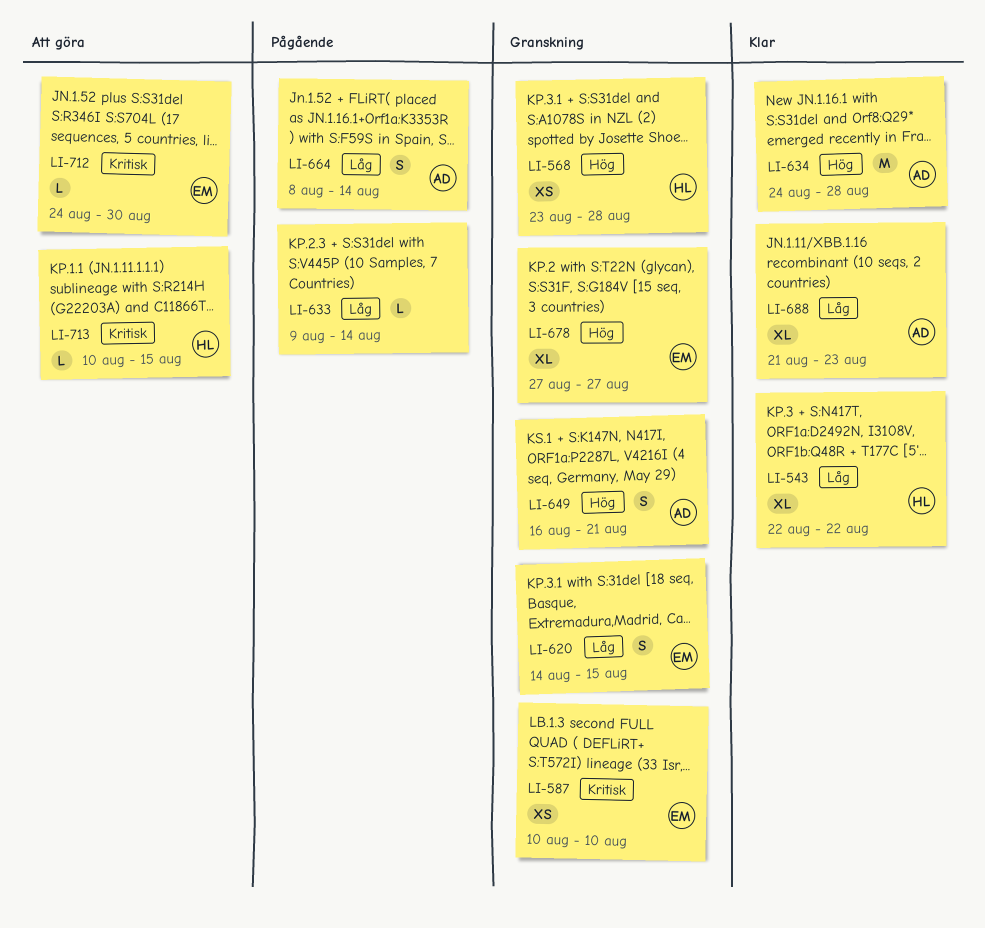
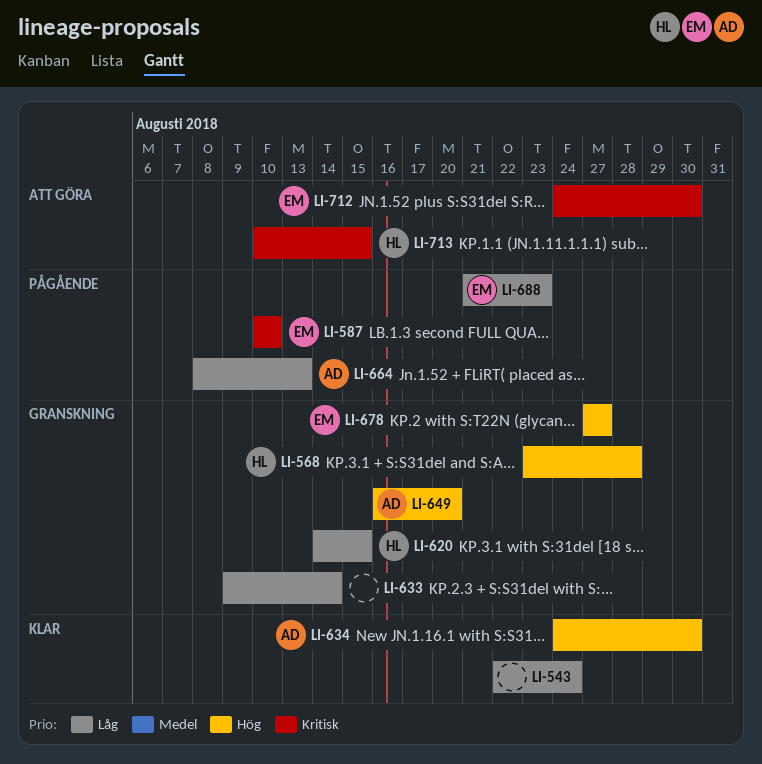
LI-543, owner: HL -> none
LI-543, due: Aug 22 -> Aug 24
LI-587, status: Granskning -> Pågående
LI-620, owner: EM -> HL
LI-633, status: Pågående -> Granskning
LI-634, due: Aug 28 -> Aug 30
LI-649, due: Aug 21 -> Aug 20
LI-664, due: Aug 14 -> Aug 13
LI-688, status: Klar -> Pågående
LI-688, owner: AD -> EM

